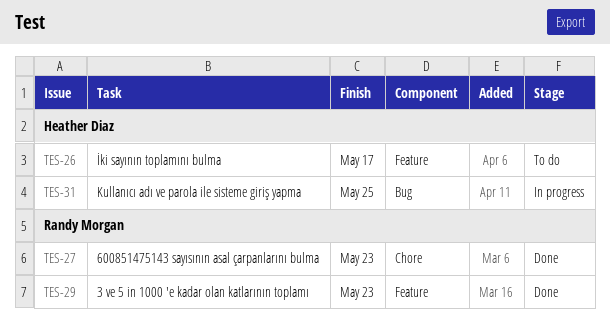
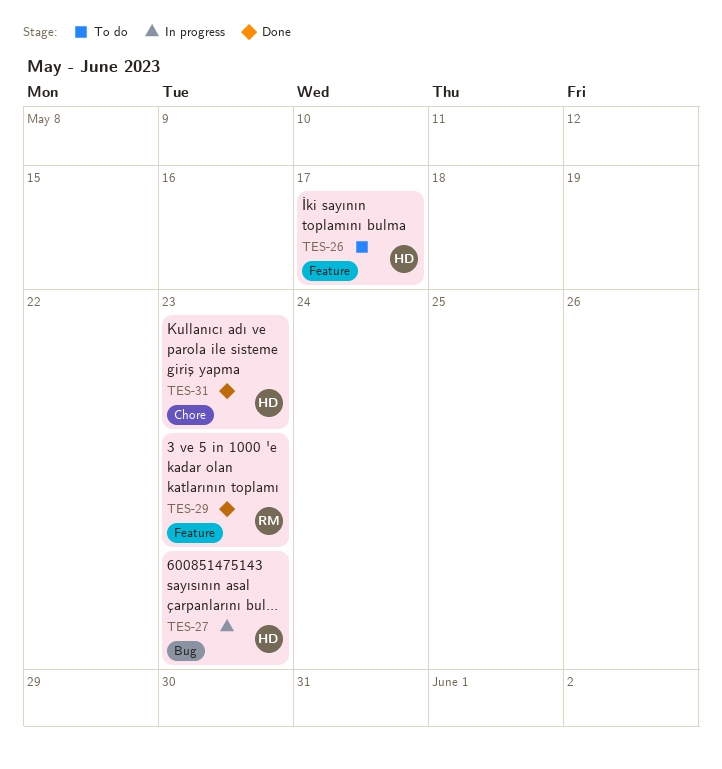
TES-27, status: Done -> In progress
TES-27, owner: Randy Morgan -> Heather Diaz
TES-27, label: Chore -> Bug
TES-31, status: In progress -> Done
TES-31, label: Bug -> Chore
TES-31, due: May 25 -> May 23

